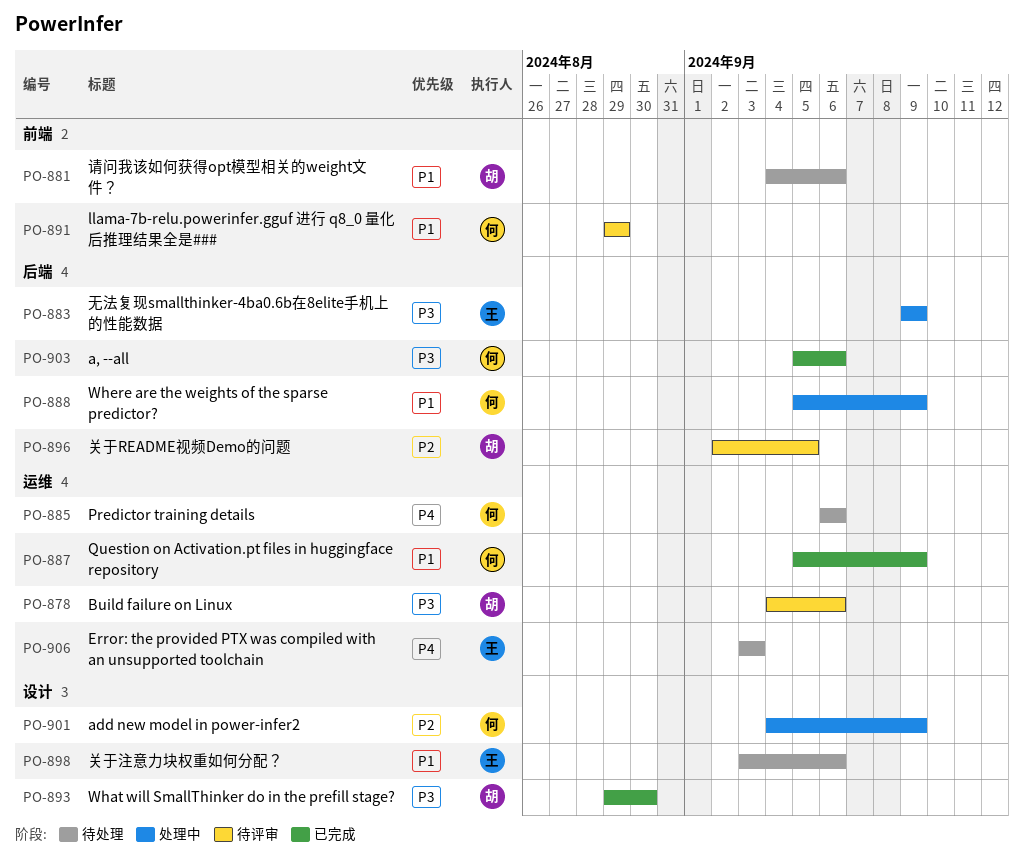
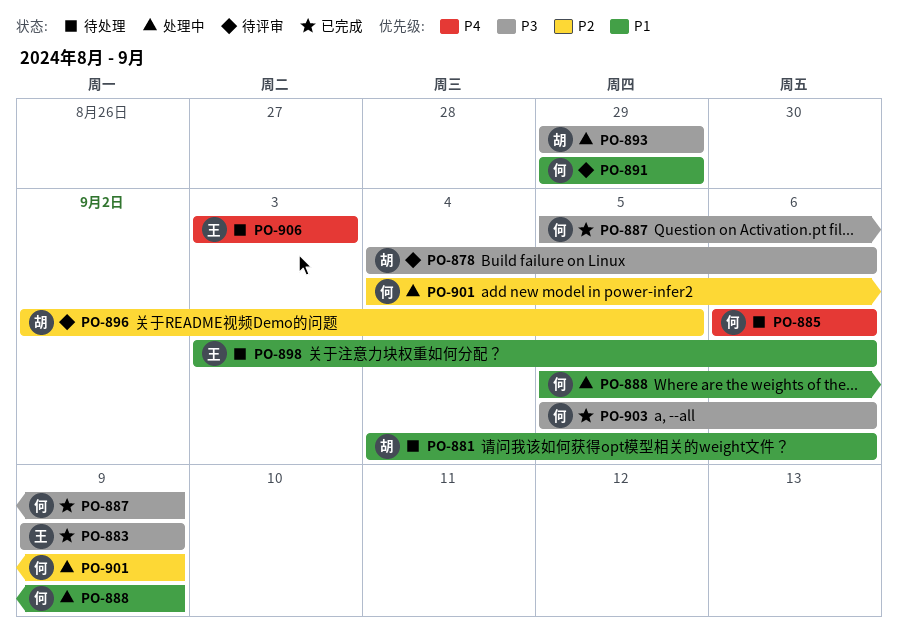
PO-883, status: 处理中 -> 已完成
PO-887, priority: P1 -> P3
PO-893, status: 已完成 -> 处理中
PO-893, due: Aug 30 -> Aug 29

